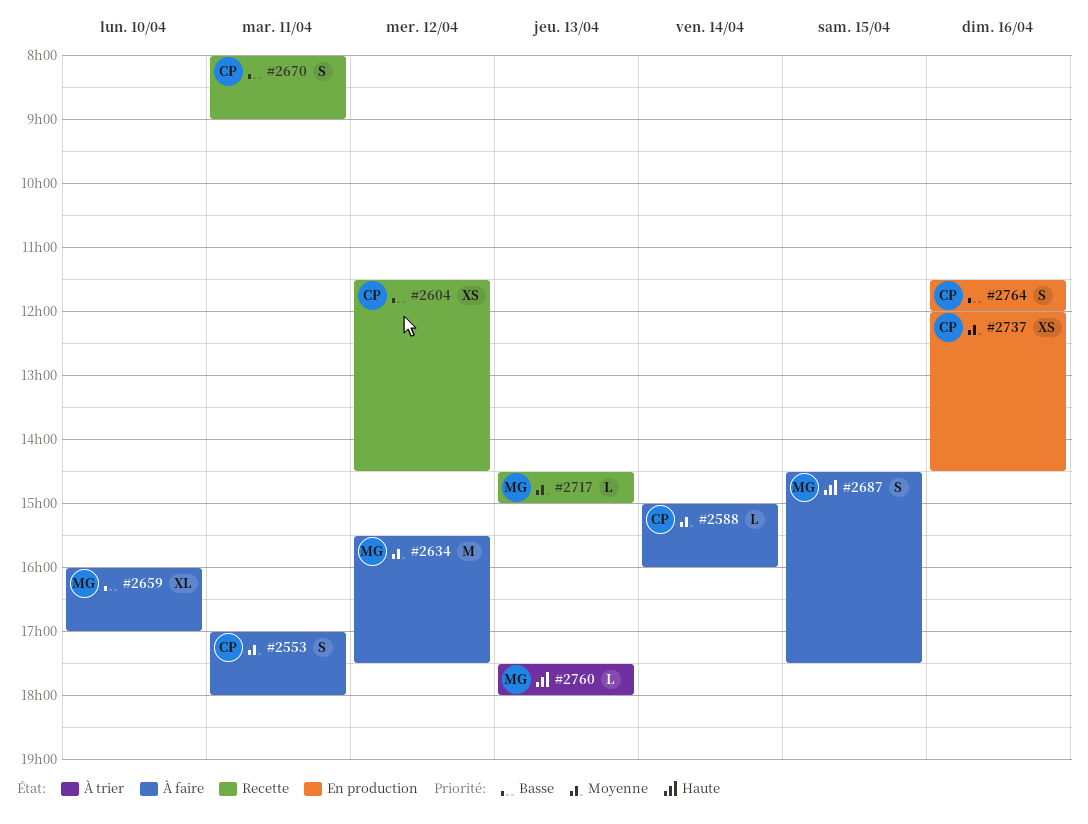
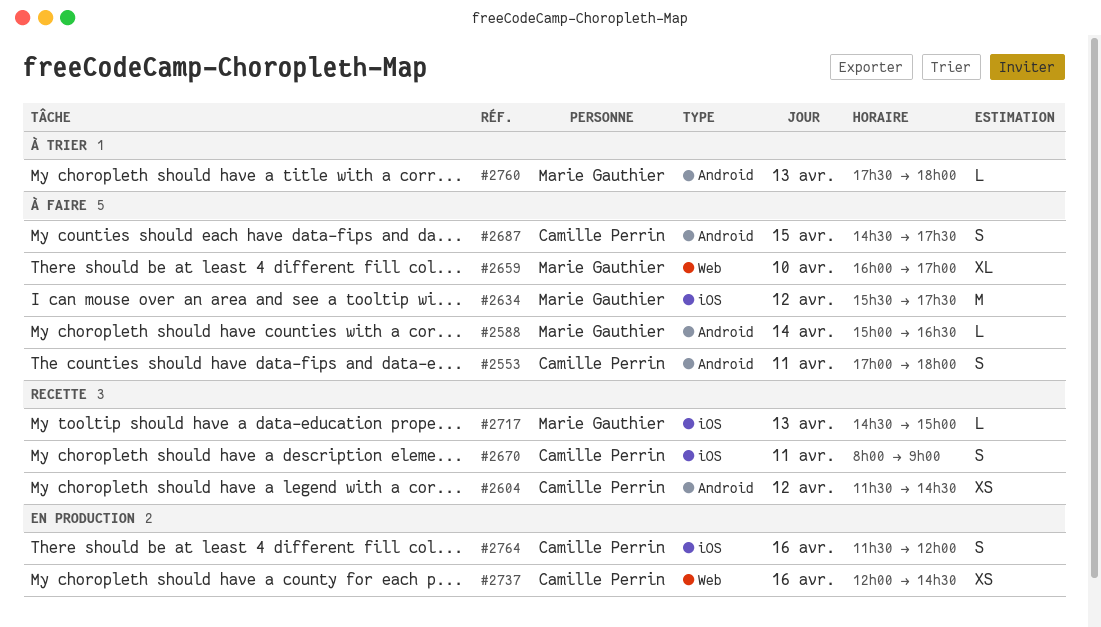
#2588, owner: Camille Perrin -> Marie Gauthier
#2588, ends: 16:00 -> 16:30
#2687, owner: Marie Gauthier -> Camille Perrin

